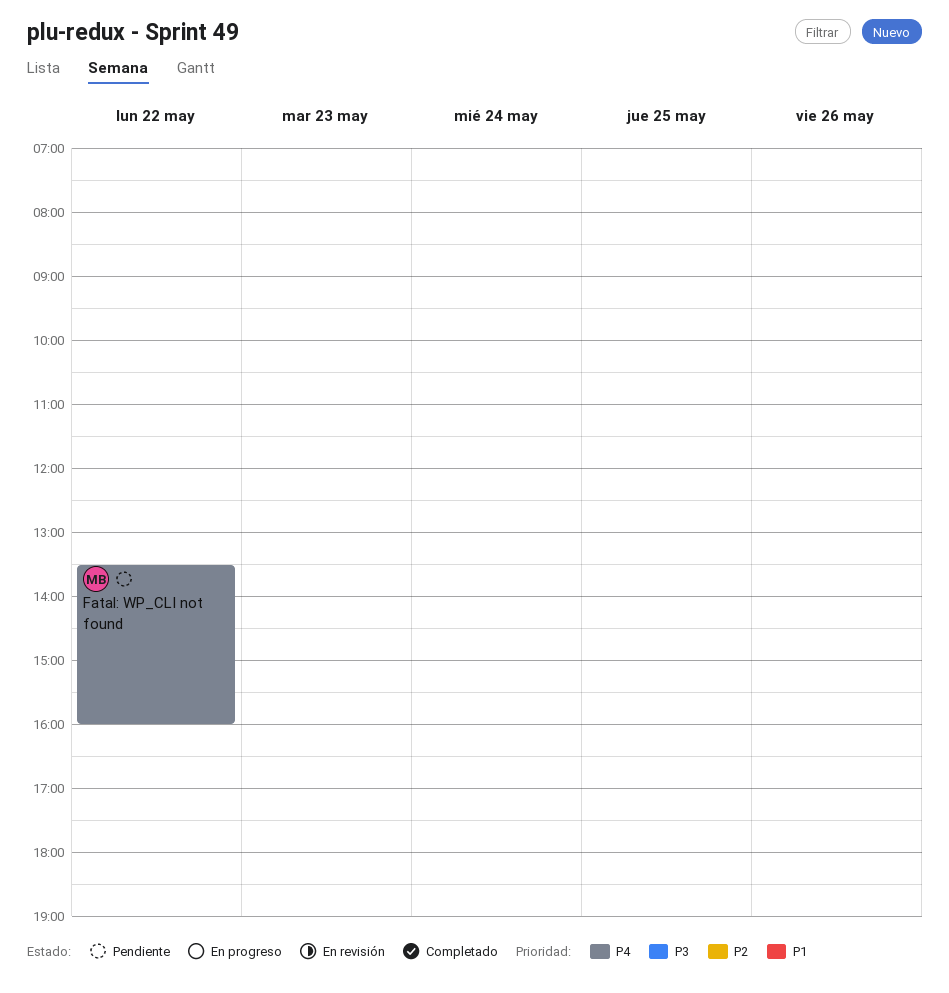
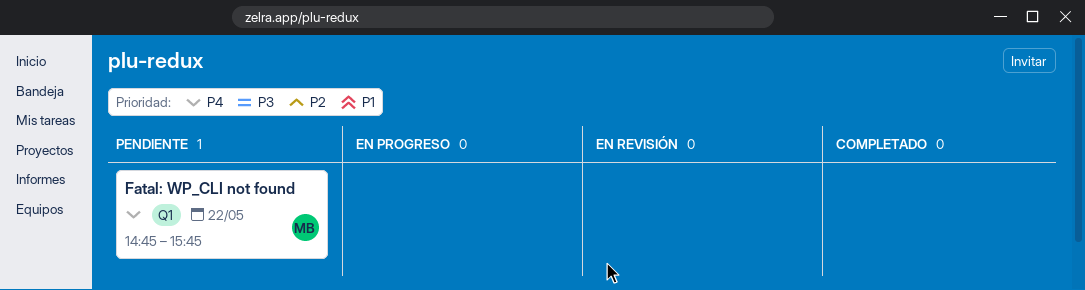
Fatal: WP_CLI not found, begins: 13:30 -> 14:45
Fatal: WP_CLI not found, ends: 16:00 -> 15:45

